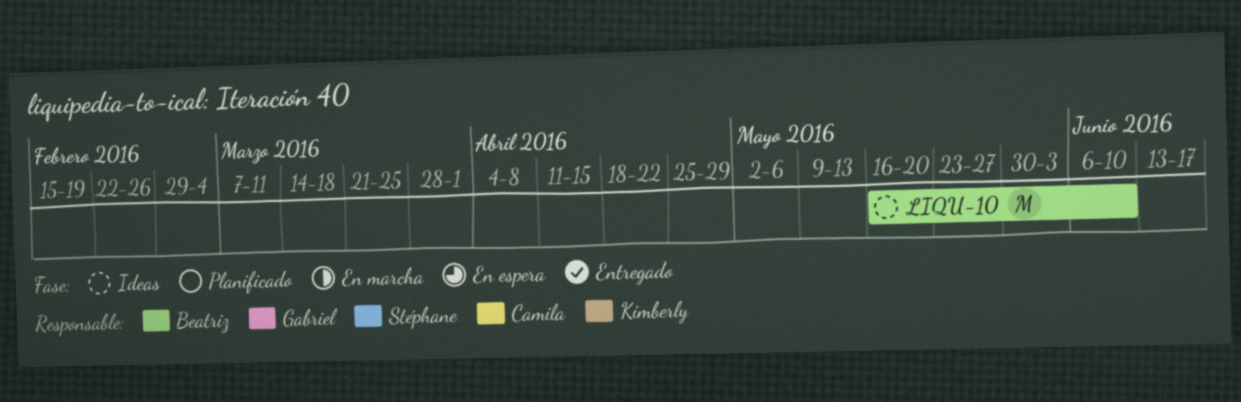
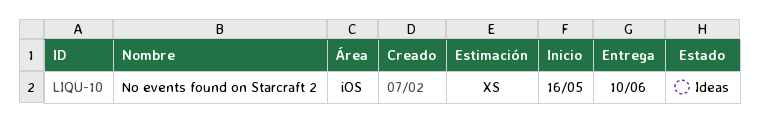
LIQU-10, estimate: M -> XS

